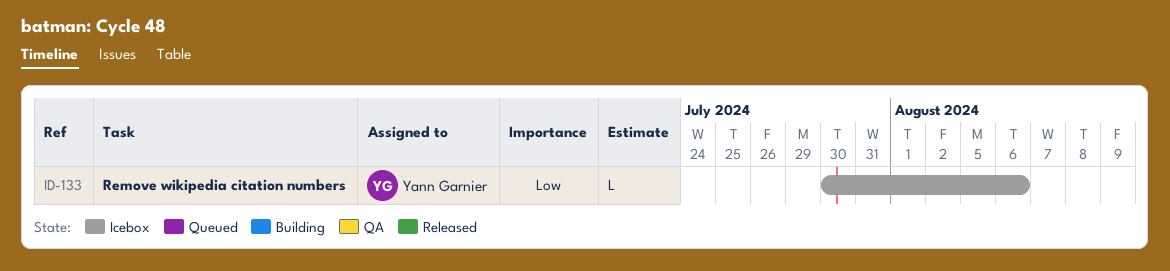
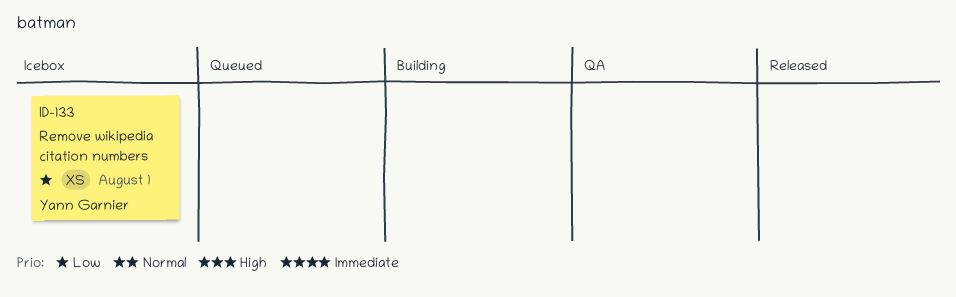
ID-133, estimate: L -> XS
ID-133, due: Aug 6 -> Aug 1

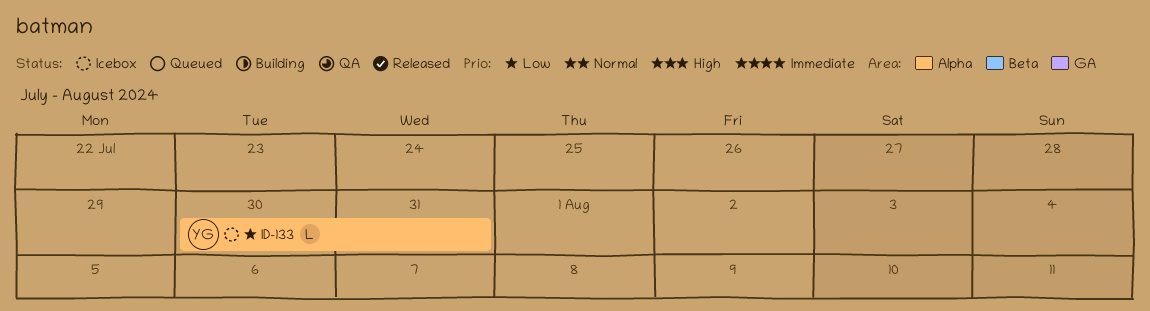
ID-133, estimate: XS -> L
ID-133, due: Aug 1 -> Jul 31

